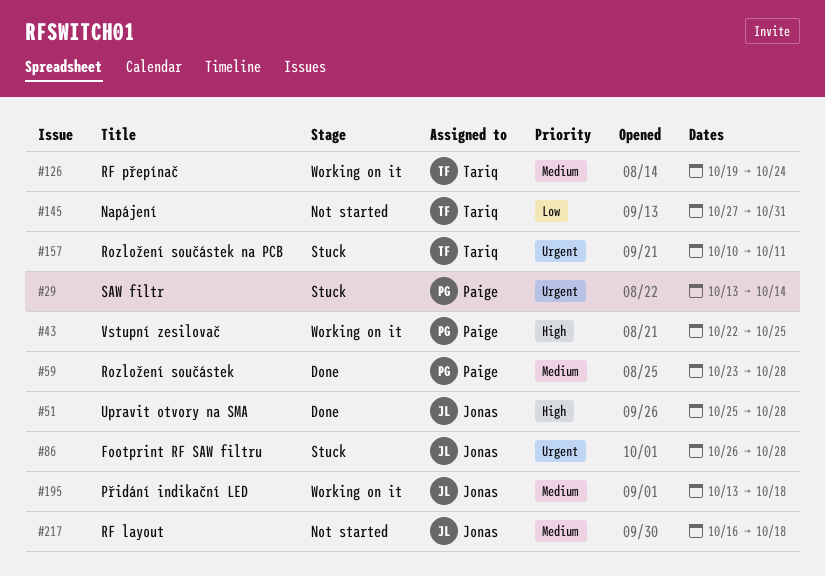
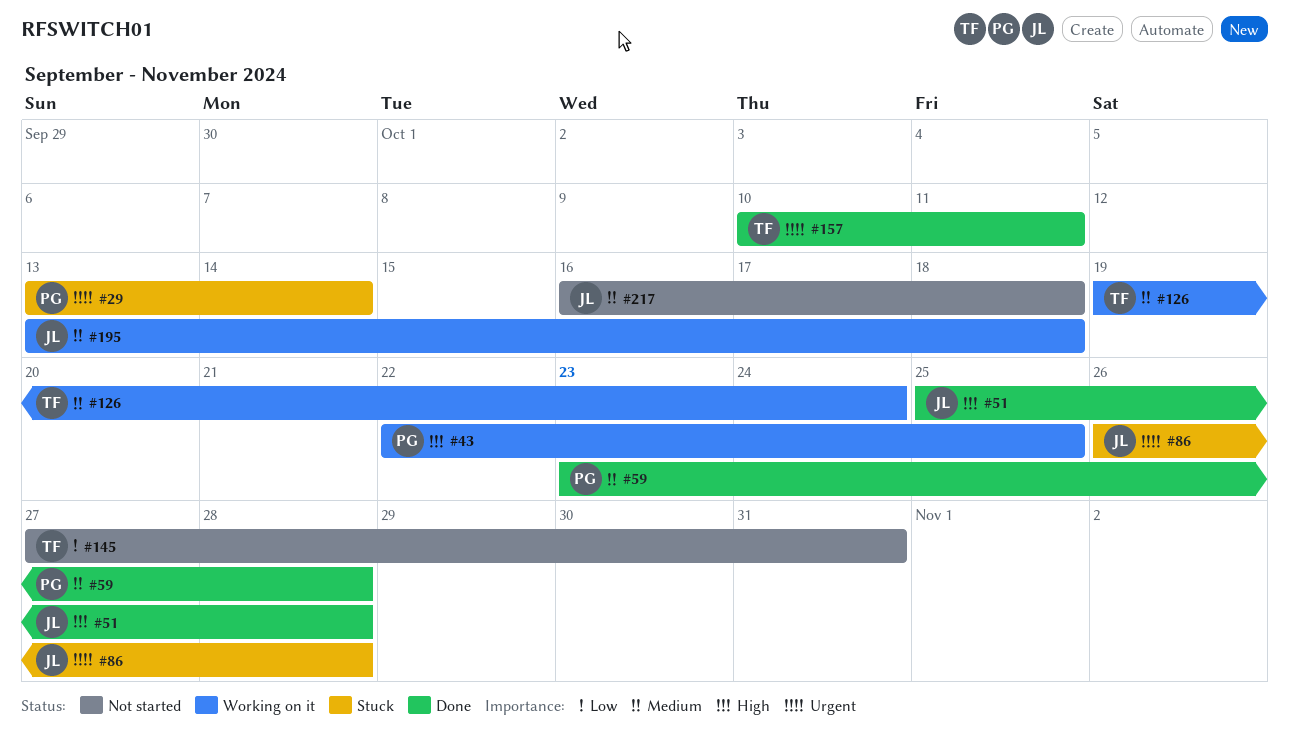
#157, status: Stuck -> Done

